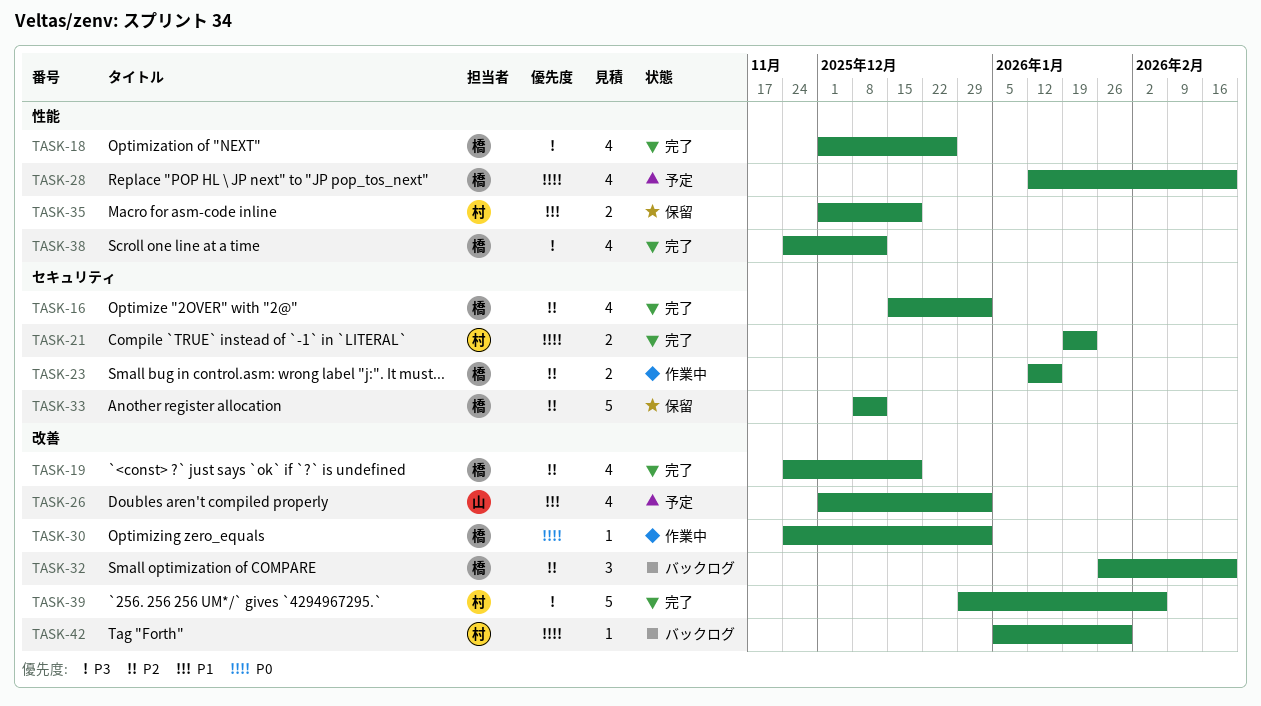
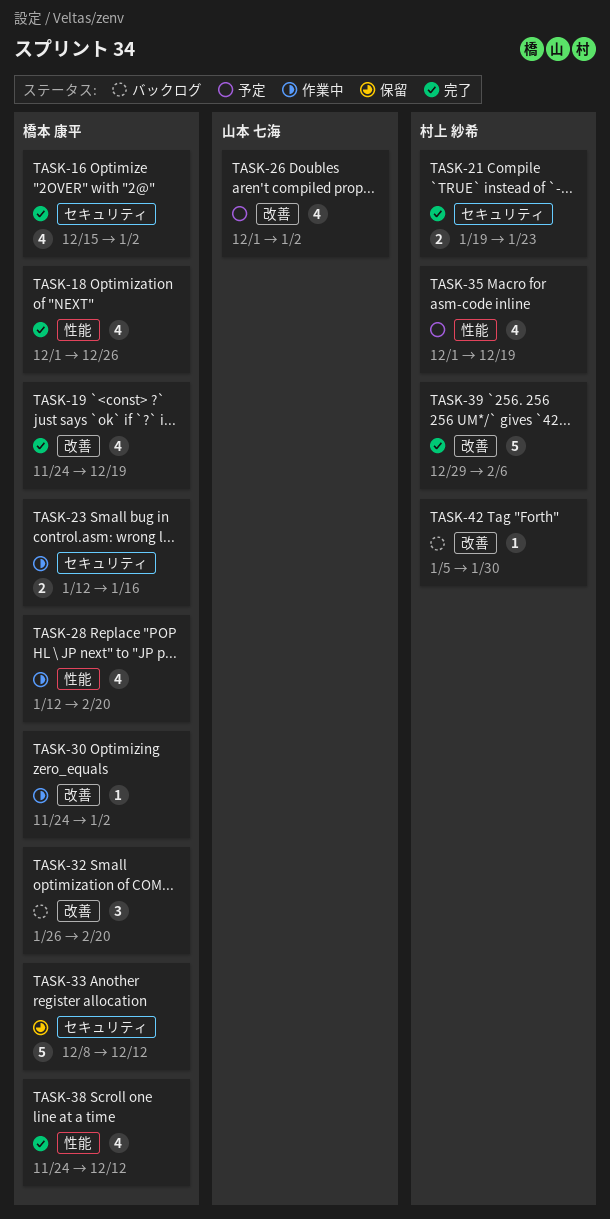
TASK-28, status: 予定 -> 作業中
TASK-35, status: 保留 -> 予定
TASK-35, estimate: 2 -> 4

